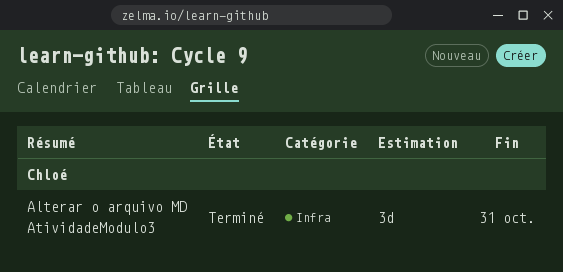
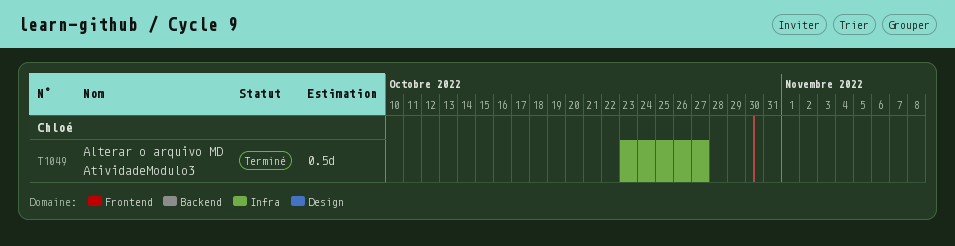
Alterar o arquivo MD AtividadeModulo3, estimate: 3d -> 0.5d
Alterar o arquivo MD AtividadeModulo3, due: Oct 31 -> Oct 27

